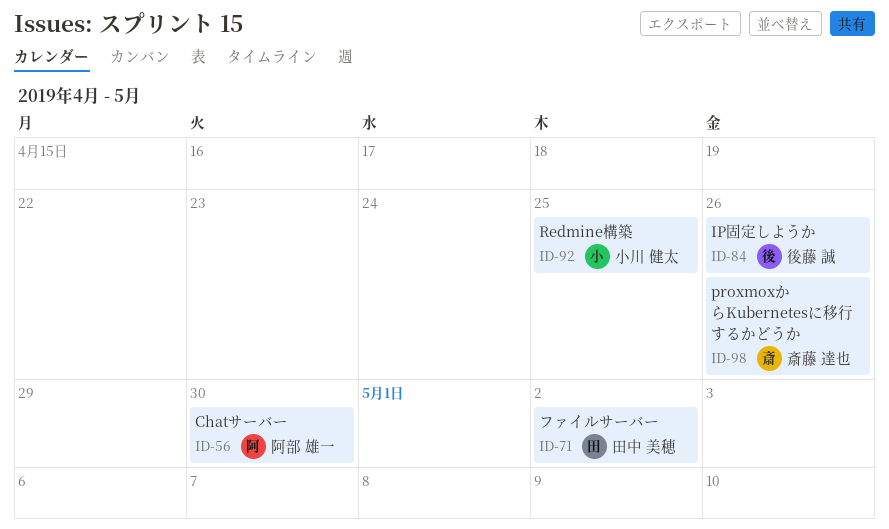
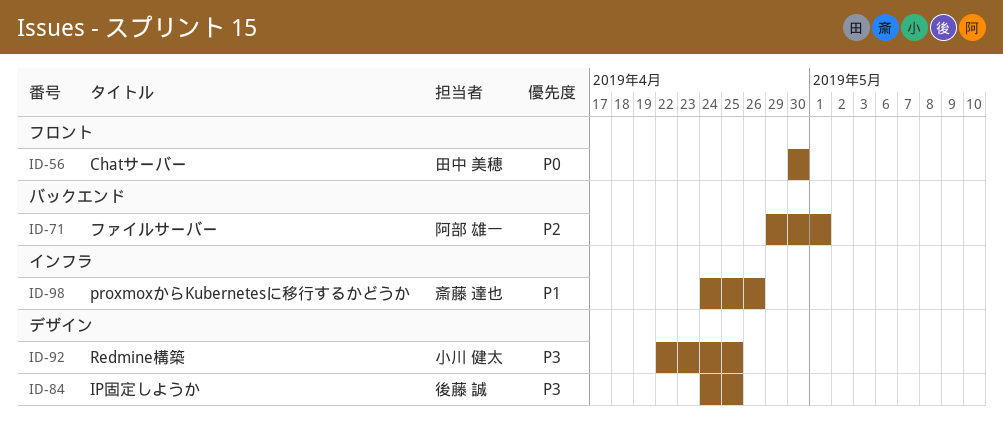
ID-56, owner: 阿部 雄一 -> 田中 美穂
ID-71, owner: 田中 美穂 -> 阿部 雄一
ID-71, due: May 2 -> May 1
ID-84, due: Apr 26 -> Apr 25

